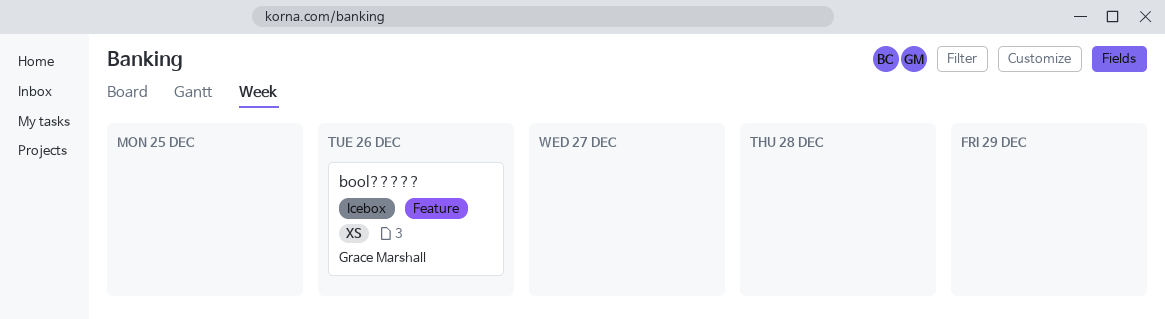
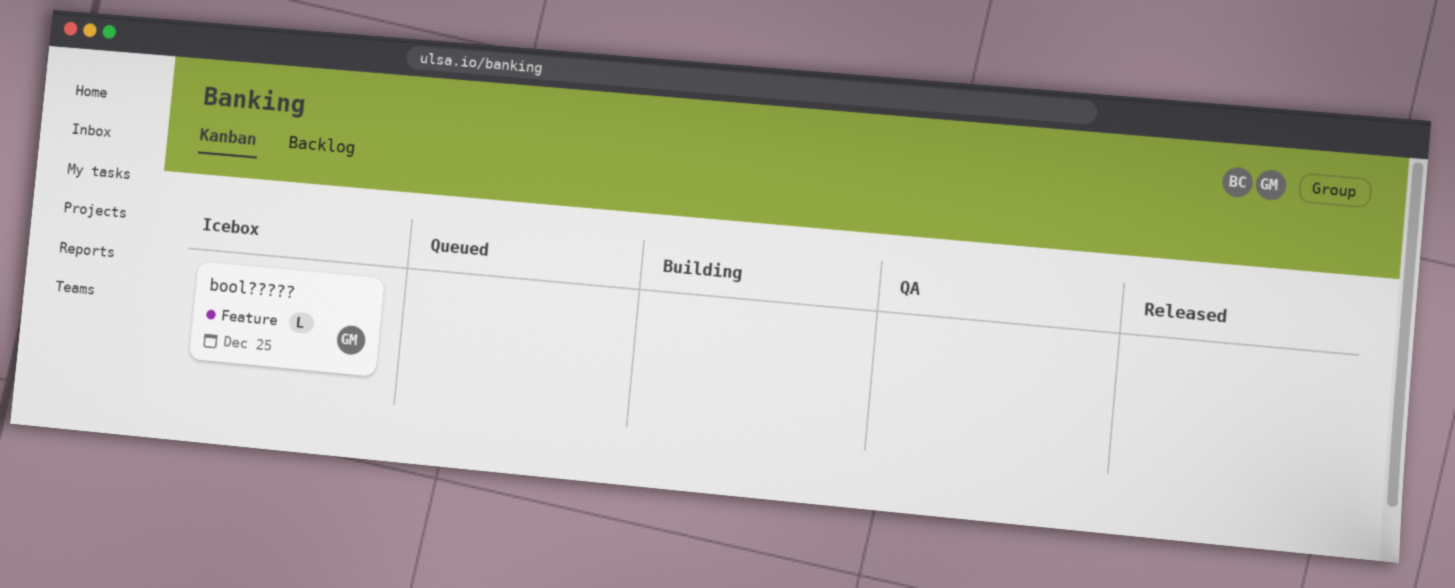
bool?????, estimate: XS -> L
bool?????, due: Dec 26 -> Dec 25

